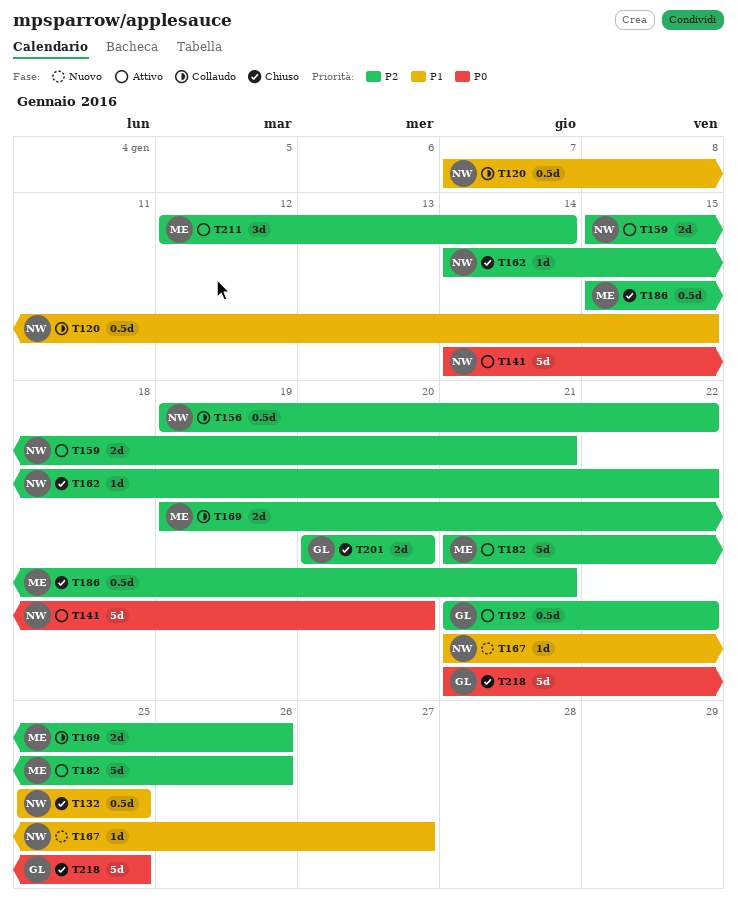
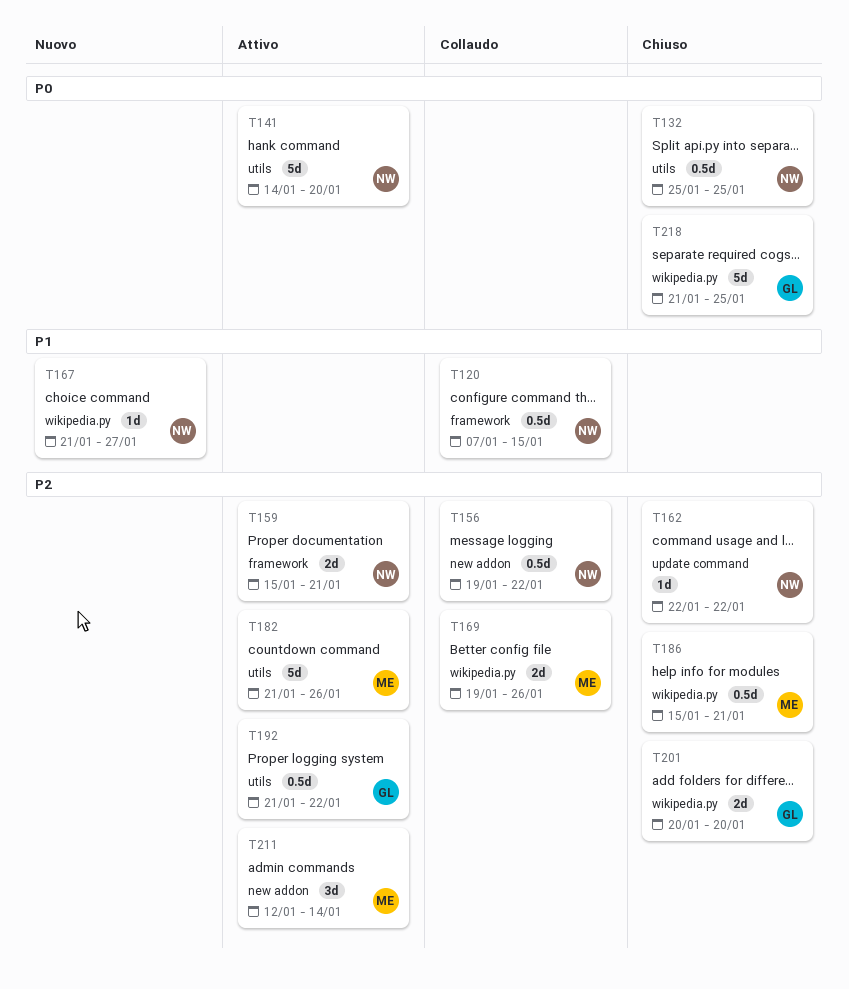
T132, priority: P1 -> P0
T162, start: Jan 14 -> Jan 22

